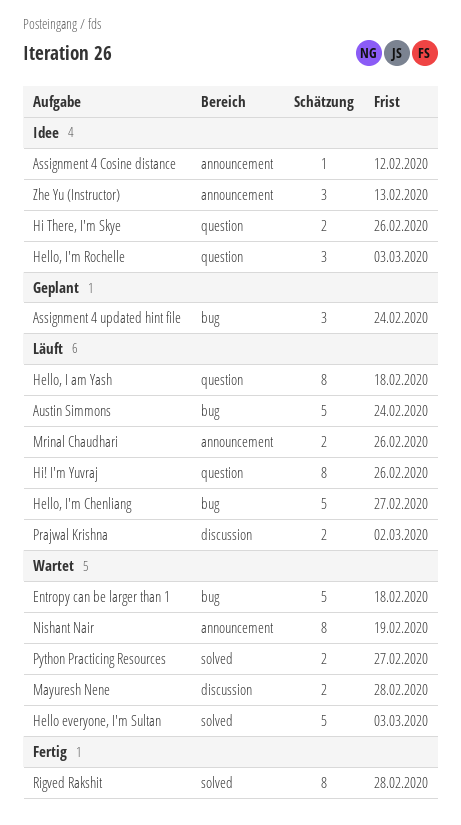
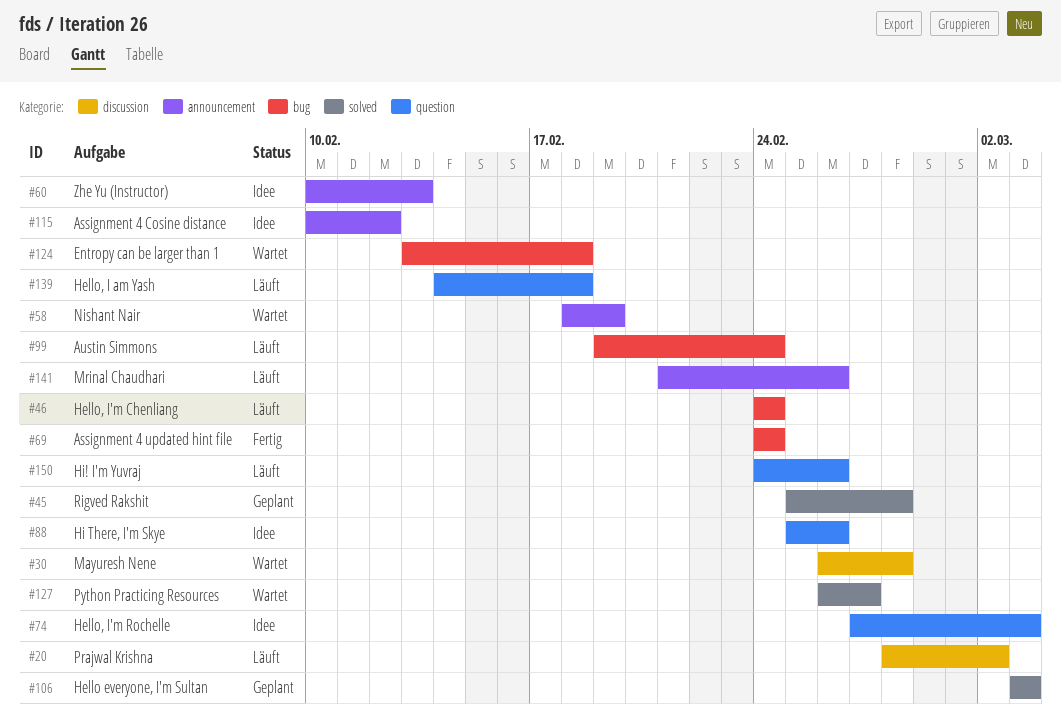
Assignment 4 updated hint file, status: Geplant -> Fertig
Hello everyone, I'm Sultan, status: Wartet -> Geplant
Hello, I'm Chenliang, due: Feb 27 -> Feb 24
Rigved Rakshit, status: Fertig -> Geplant

